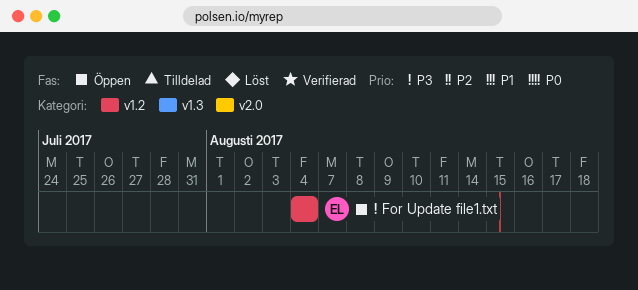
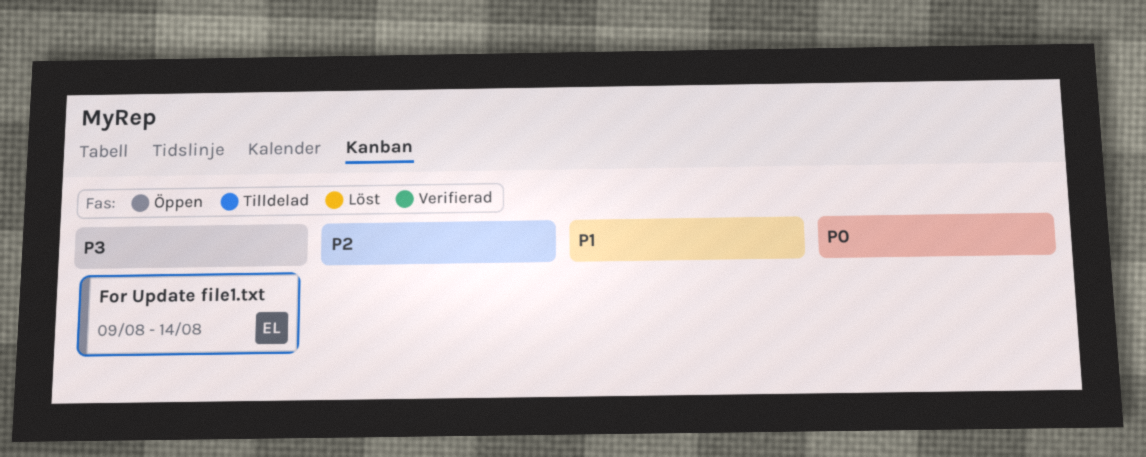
For Update file1.txt, start: Aug 4 -> Aug 9
For Update file1.txt, due: Aug 4 -> Aug 14

